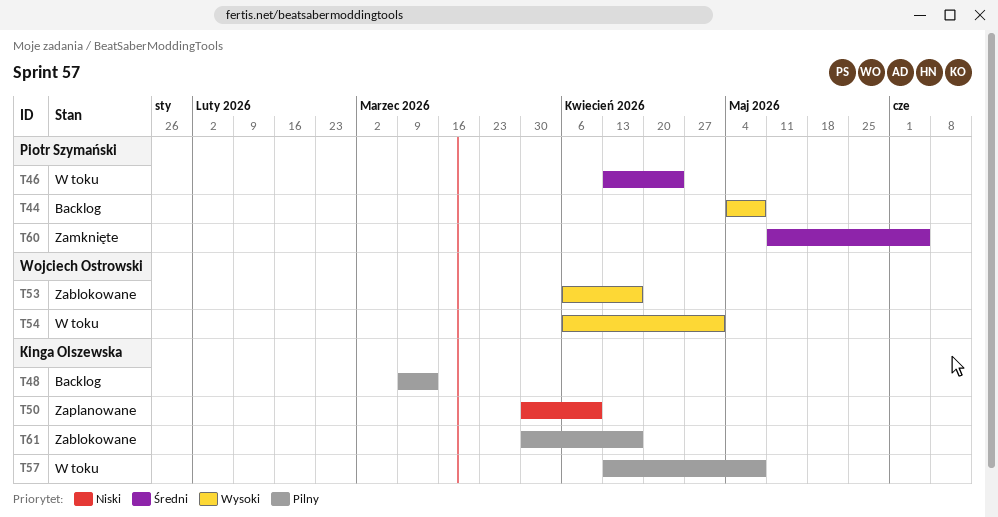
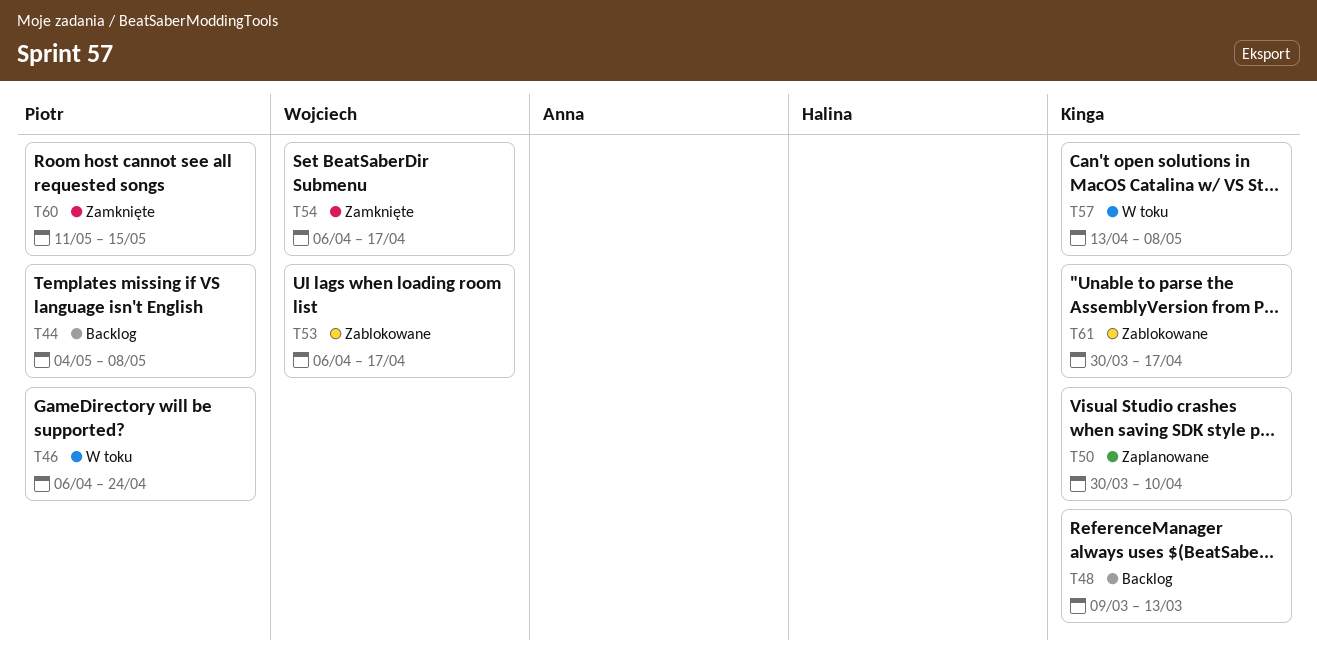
T46, start: Apr 13 -> Apr 6
T54, status: W toku -> Zamknięte
T54, due: May 1 -> Apr 17
T60, due: Jun 5 -> May 15

